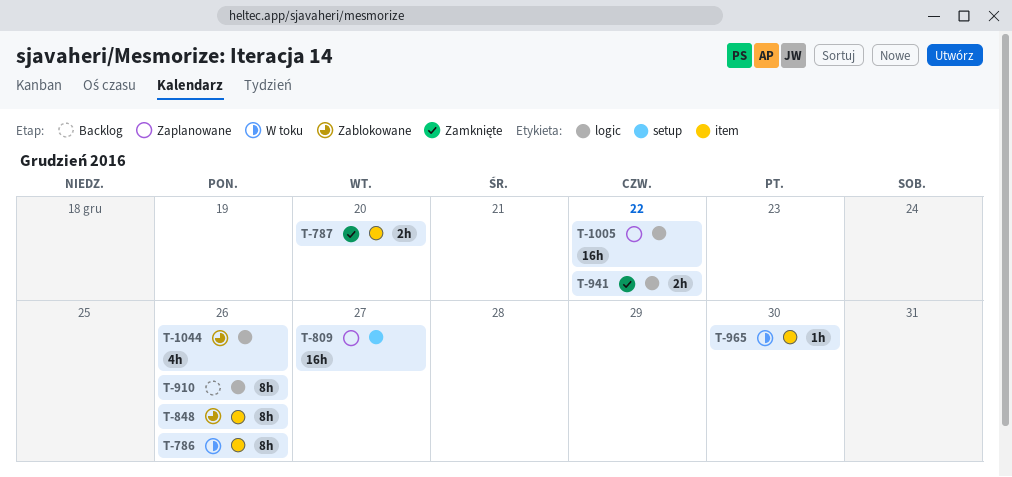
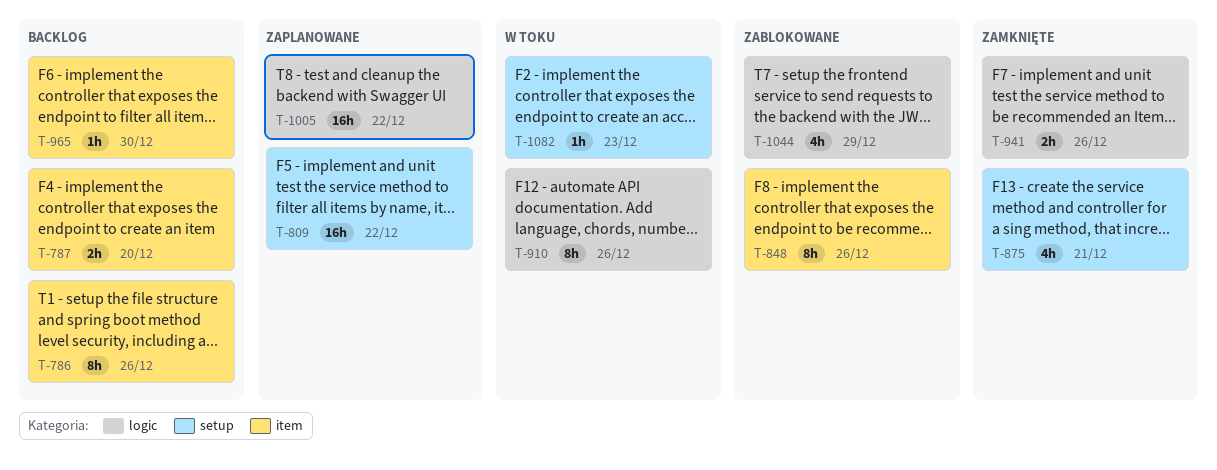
T-786, status: W toku -> Backlog
T-787, status: Zamknięte -> Backlog
T-809, due: Dec 27 -> Dec 22
T-875: none -> present
T-910, status: Backlog -> W toku
T-941, due: Dec 22 -> Dec 26
T-965, status: W toku -> Backlog
T-1044, due: Dec 26 -> Dec 29
T-1082: none -> present

